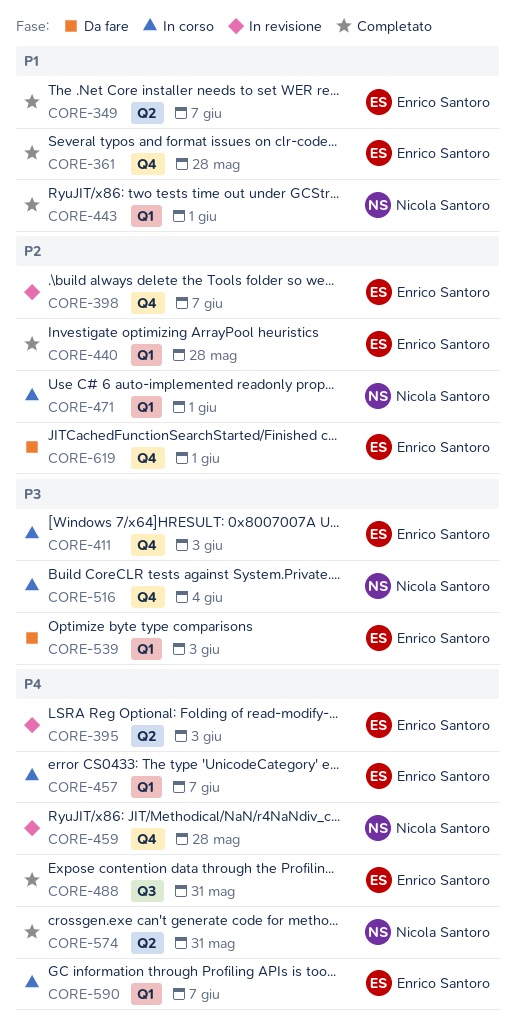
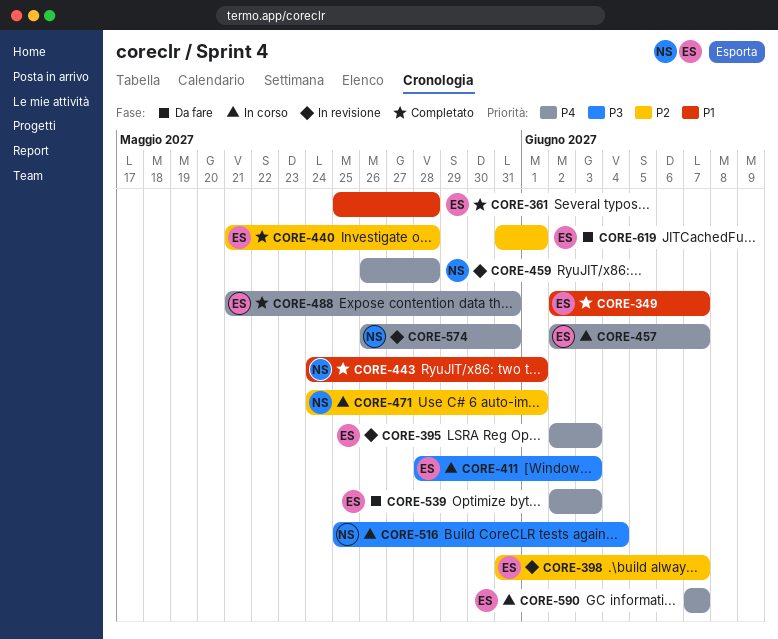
CORE-539, priority: P3 -> P4
CORE-574, status: Completato -> In revisione

